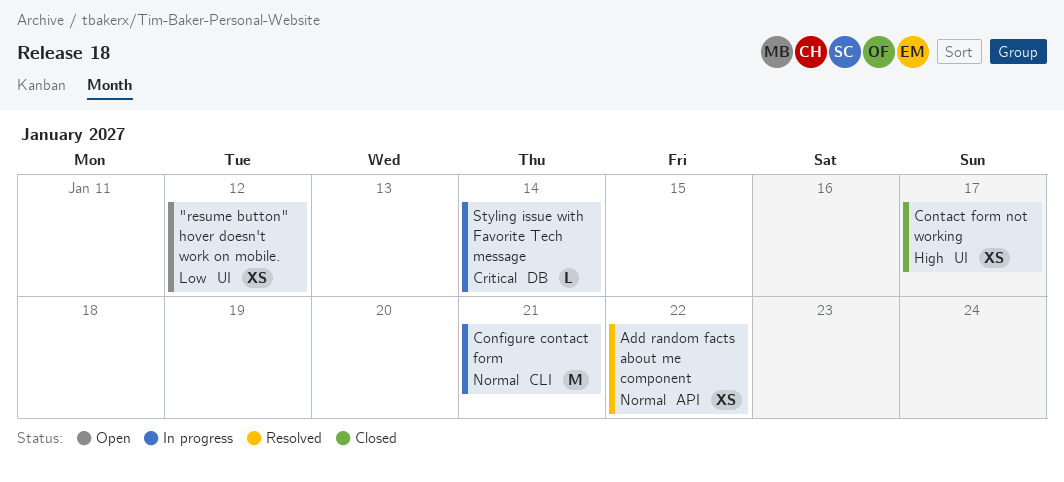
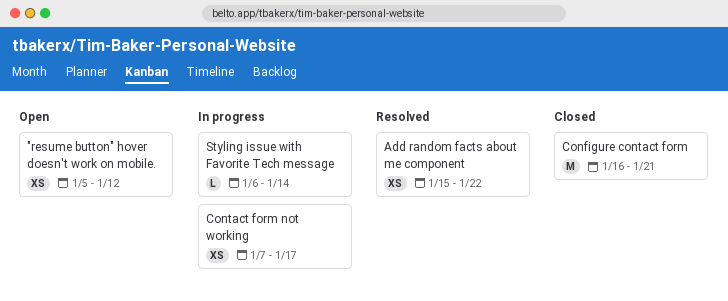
Configure contact form, status: In progress -> Closed
Contact form not working, status: Closed -> In progress

